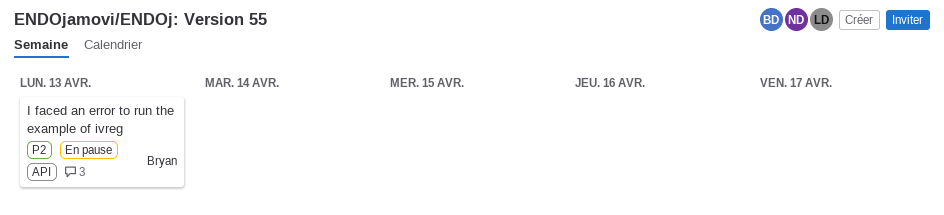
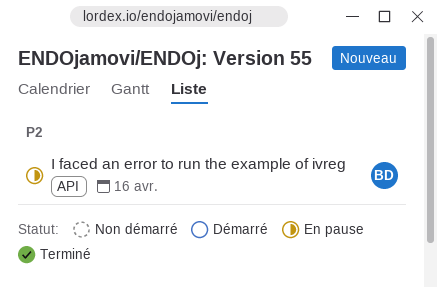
I faced an error to run the example of ivreg, due: Apr 13 -> Apr 16

